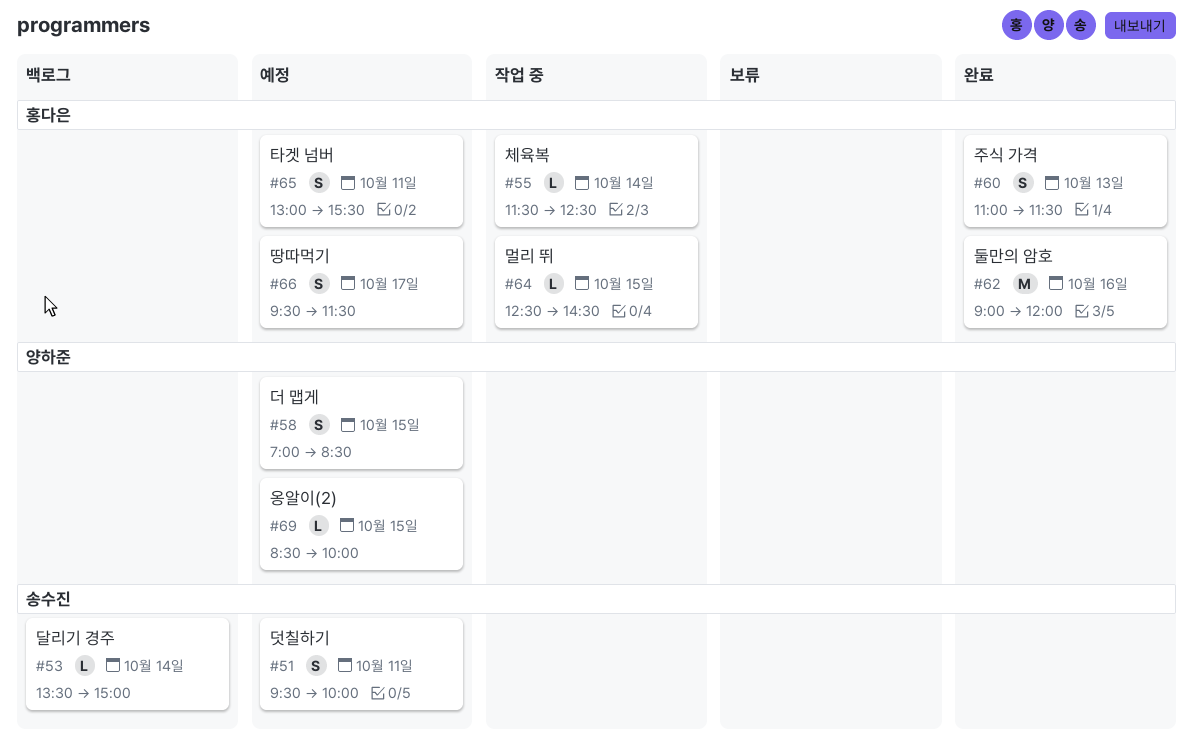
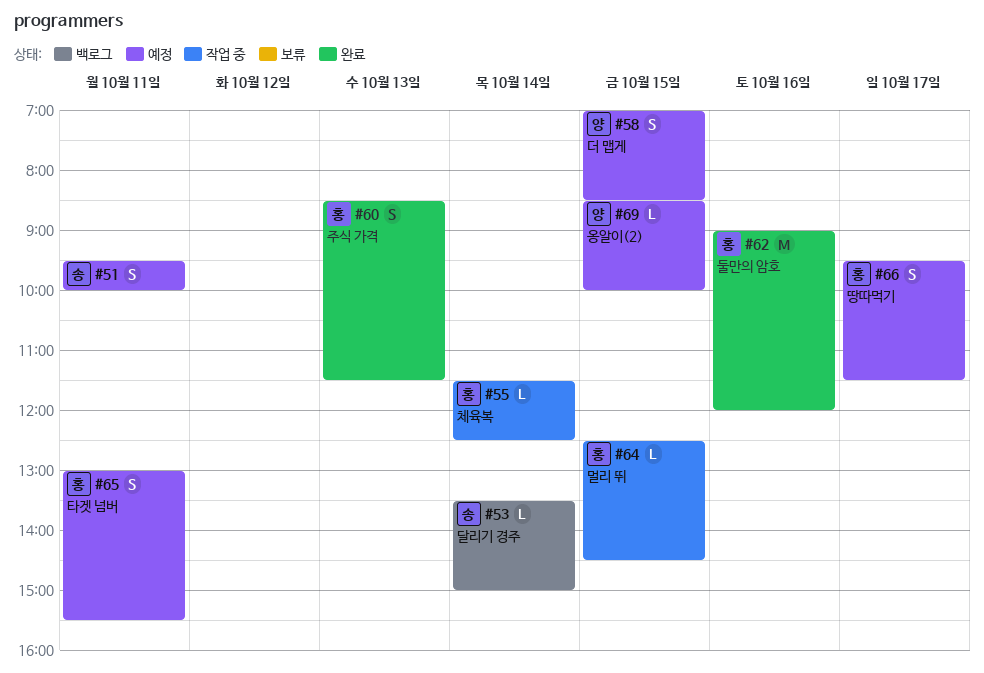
#60, begins: 11:00 -> 08:30

